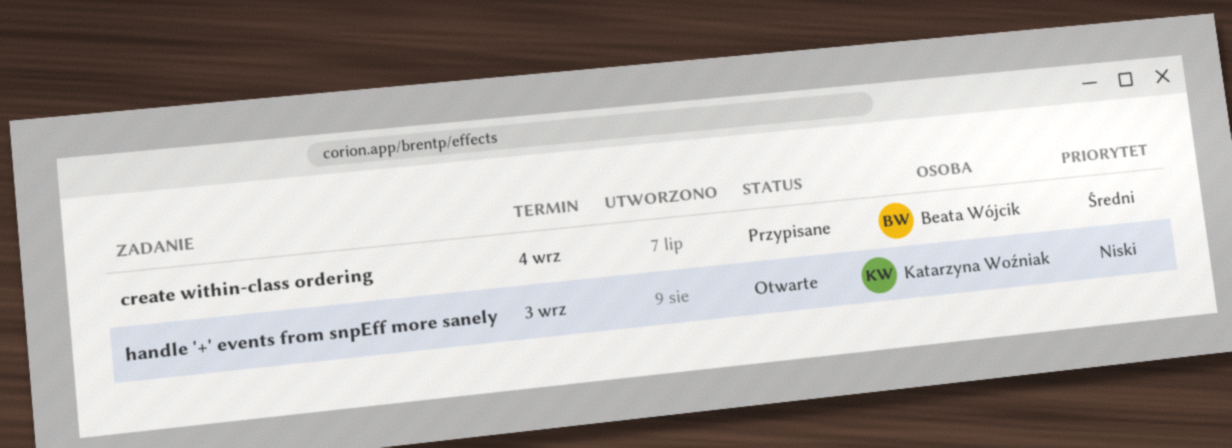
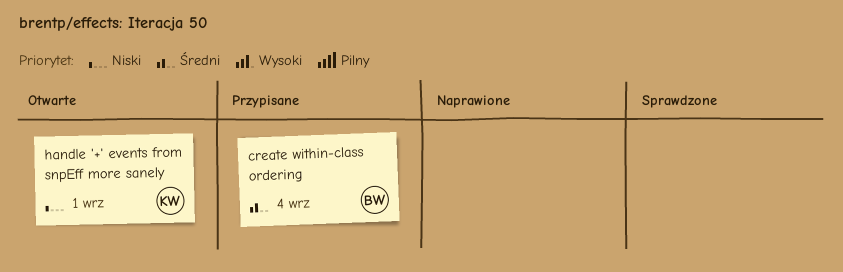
handle '+' events from snpEff more sanely, due: Sep 3 -> Sep 1

